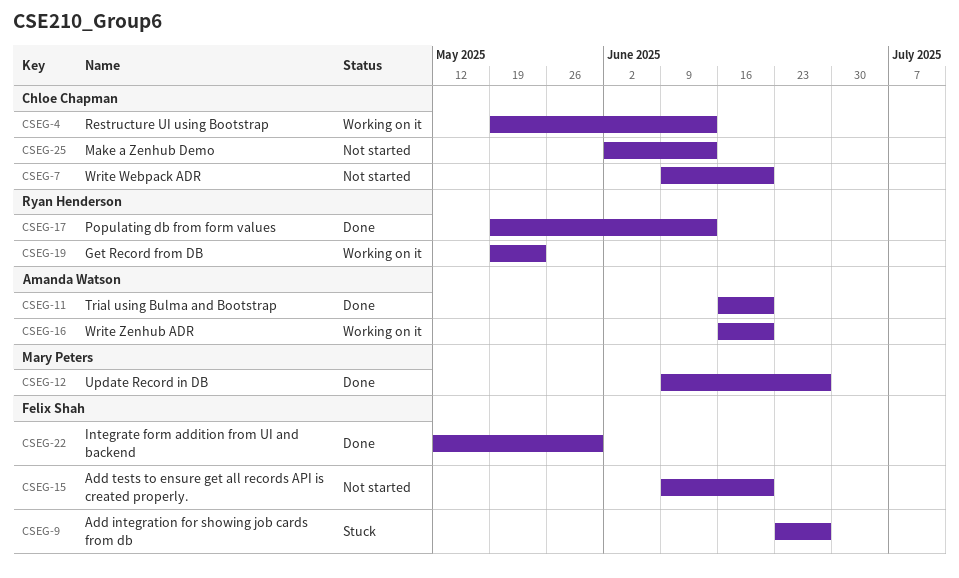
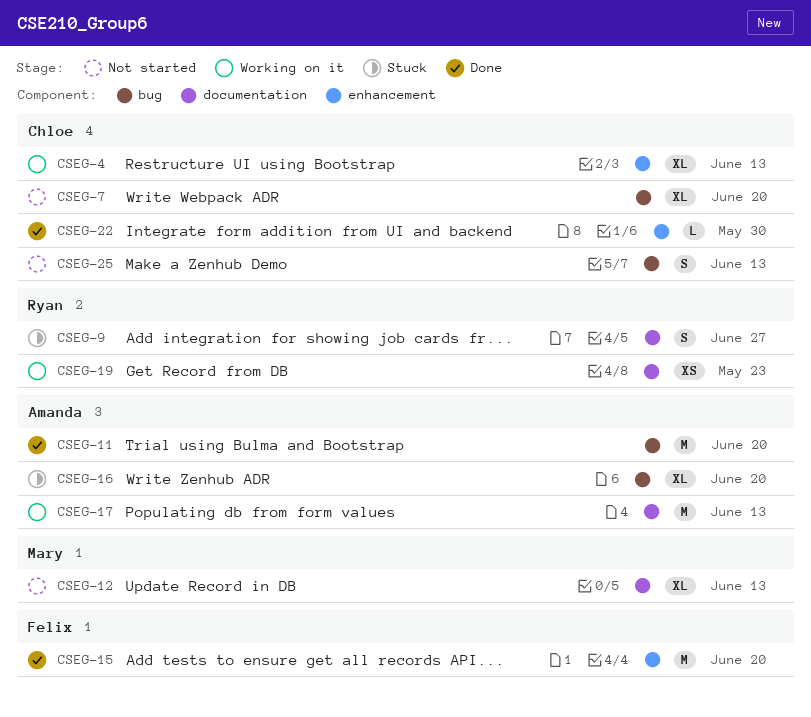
CSEG-9, owner: Felix Shah -> Ryan Henderson
CSEG-12, status: Done -> Not started
CSEG-12, due: Jun 27 -> Jun 13
CSEG-15, status: Not started -> Done
CSEG-16, status: Working on it -> Stuck
CSEG-17, status: Done -> Working on it
CSEG-17, owner: Ryan Henderson -> Amanda Watson
CSEG-22, owner: Felix Shah -> Chloe Chapman

